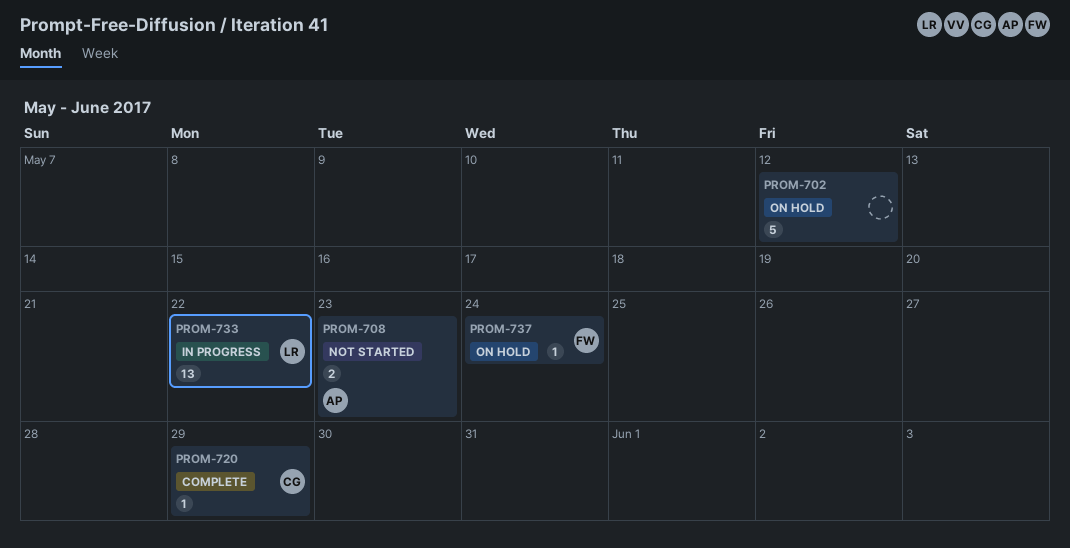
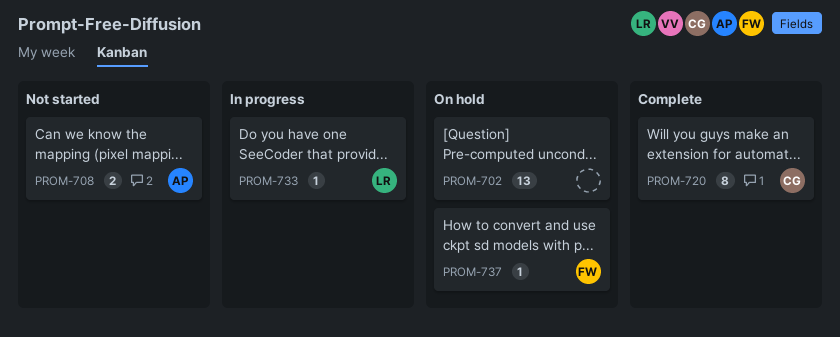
PROM-702, estimate: 5 -> 13
PROM-720, estimate: 1 -> 8
PROM-733, estimate: 13 -> 1

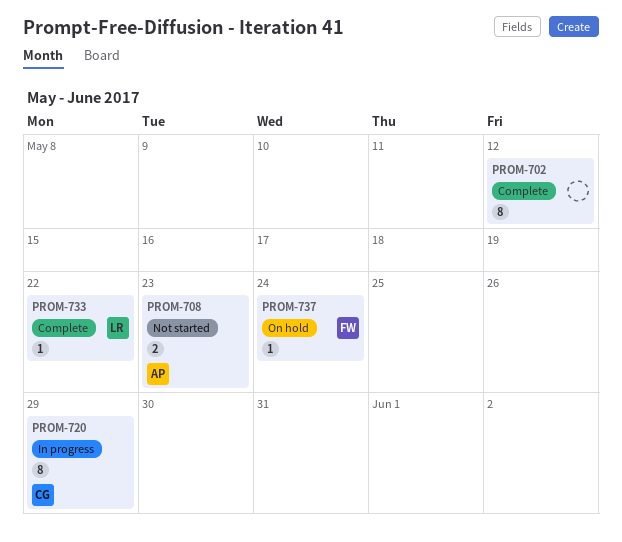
PROM-702, status: On hold -> Complete
PROM-702, estimate: 13 -> 8
PROM-720, status: Complete -> In progress
PROM-733, status: In progress -> Complete

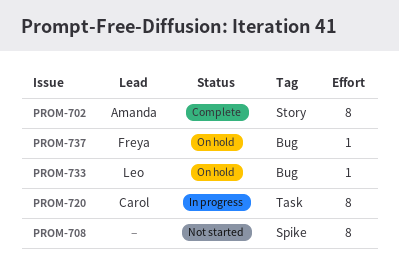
PROM-702, owner: none -> Amanda
PROM-708, owner: Amanda -> none
PROM-708, estimate: 2 -> 8
PROM-733, status: Complete -> On hold

